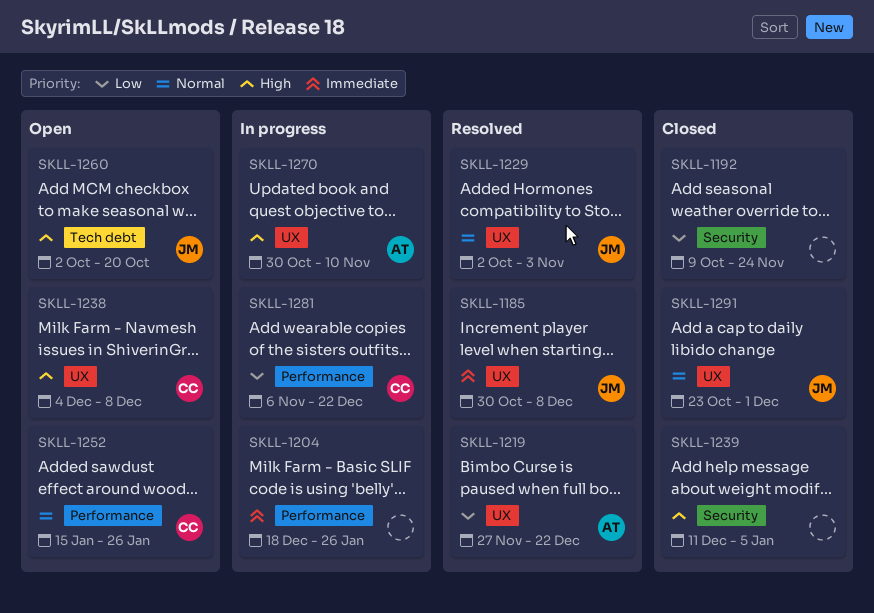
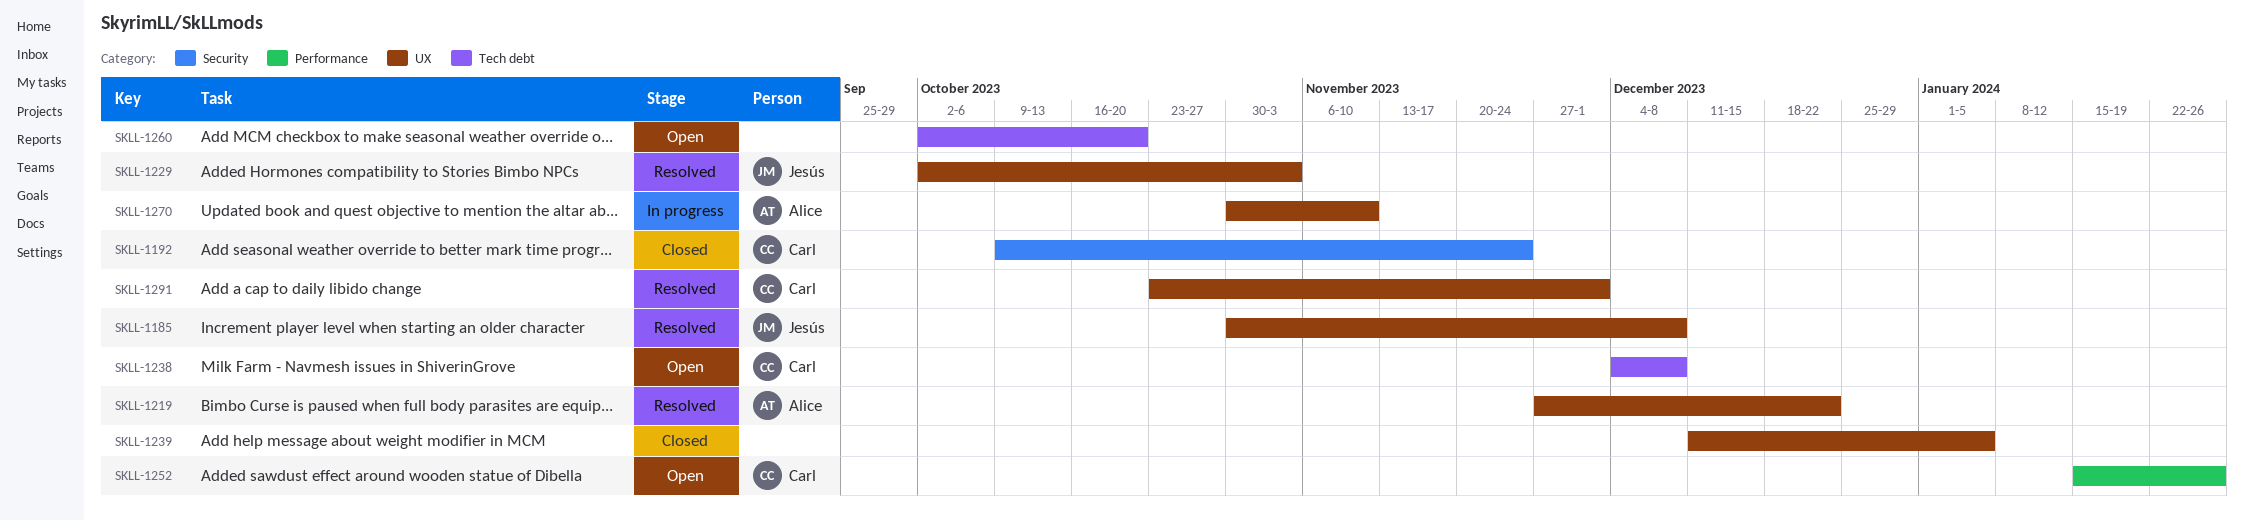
SKLL-1192, owner: none -> Carl
SKLL-1204: present -> none
SKLL-1238, label: UX -> Tech debt
SKLL-1239, label: Security -> UX
SKLL-1260, owner: Jesús -> none
SKLL-1281: present -> none
SKLL-1291, status: Closed -> Resolved
SKLL-1291, owner: Jesús -> Carl

